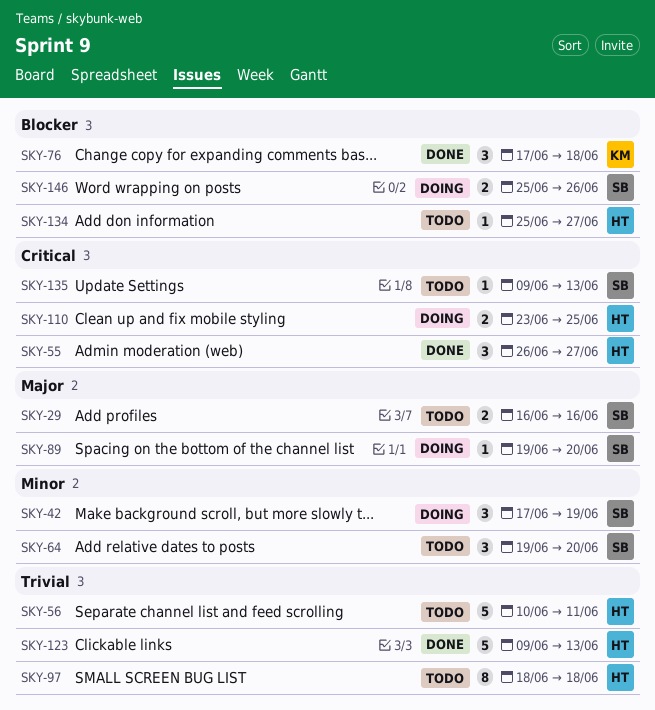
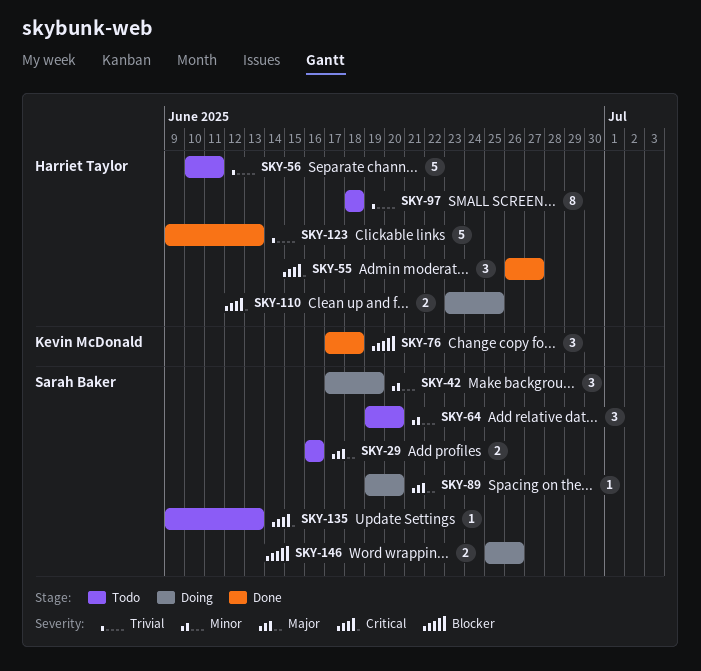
SKY-134: present -> none

